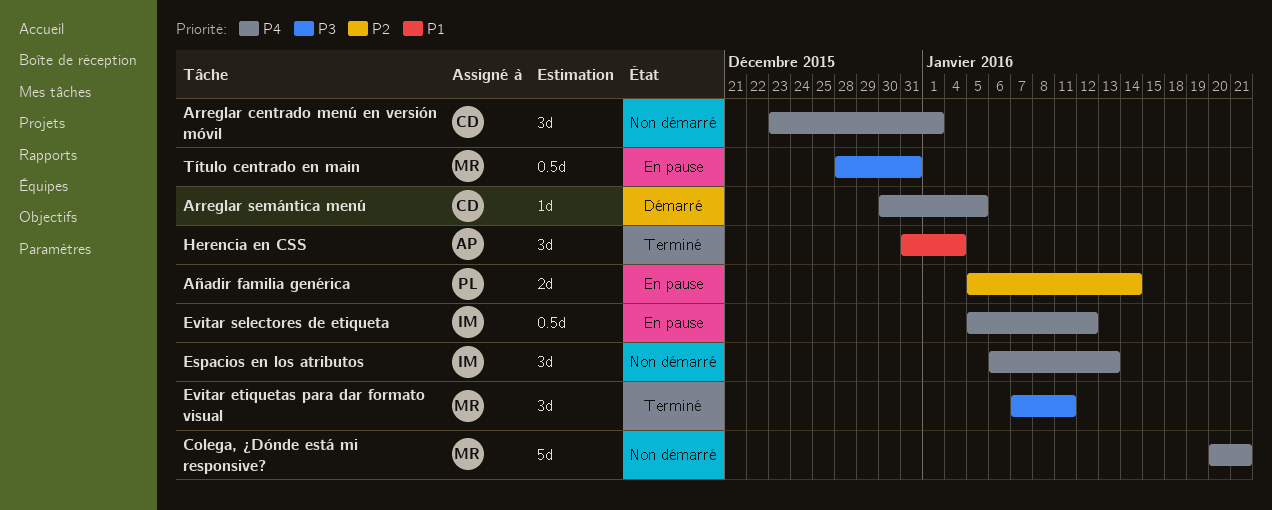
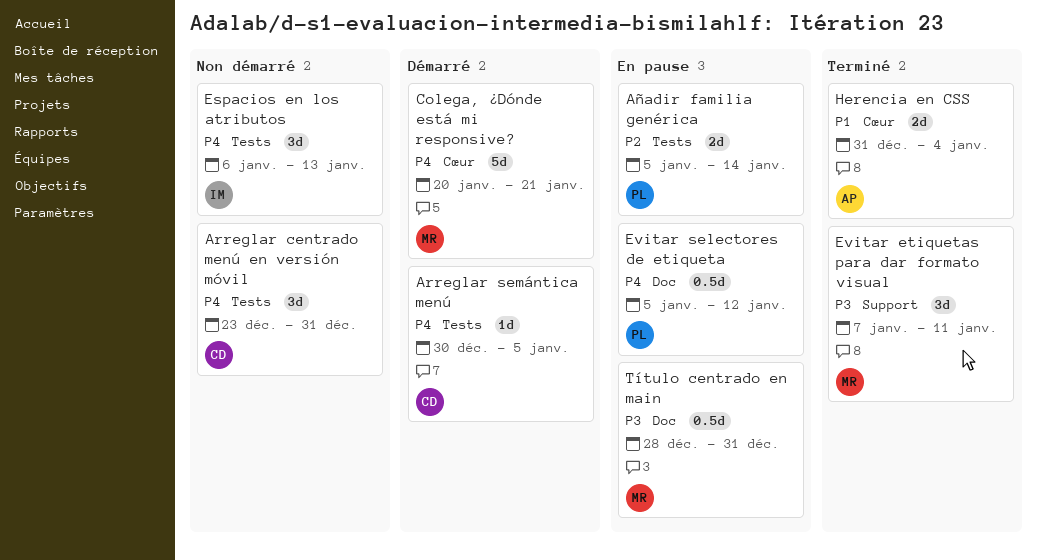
Arreglar centrado menú en versión móvil, due: Jan 1 -> Dec 31
Colega, ¿Dónde está mi responsive?, status: Non démarré -> Démarré
Evitar selectores de etiqueta, owner: IM -> PL
Herencia en CSS, estimate: 3d -> 2d

